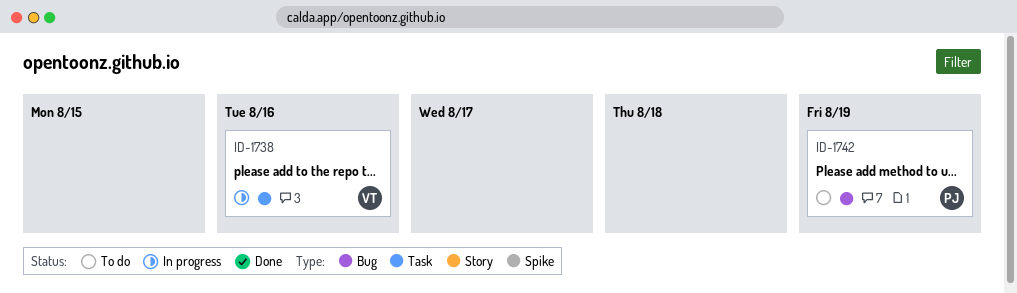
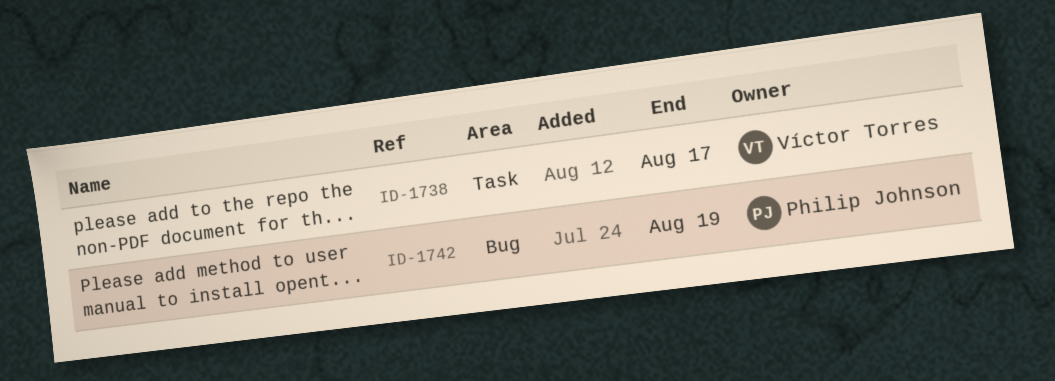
ID-1738, due: Aug 16 -> Aug 17

